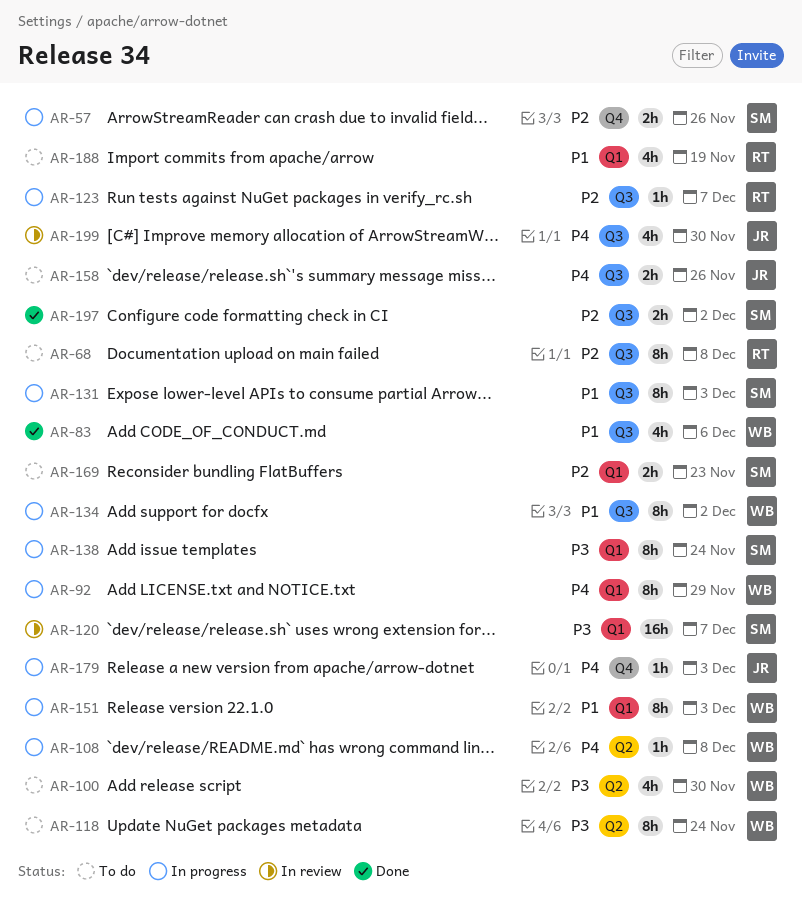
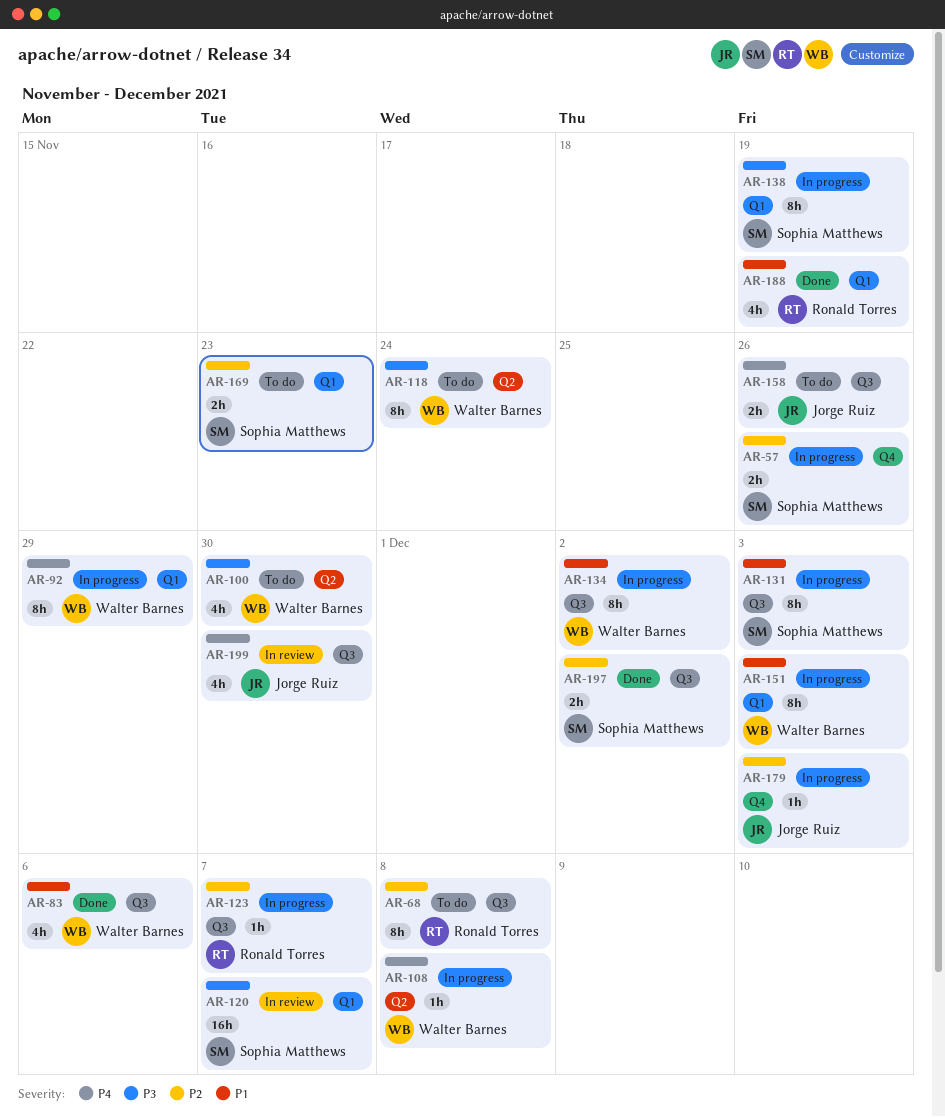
AR-138, due: Nov 24 -> Nov 19
AR-179, priority: P4 -> P2
AR-188, status: To do -> Done

